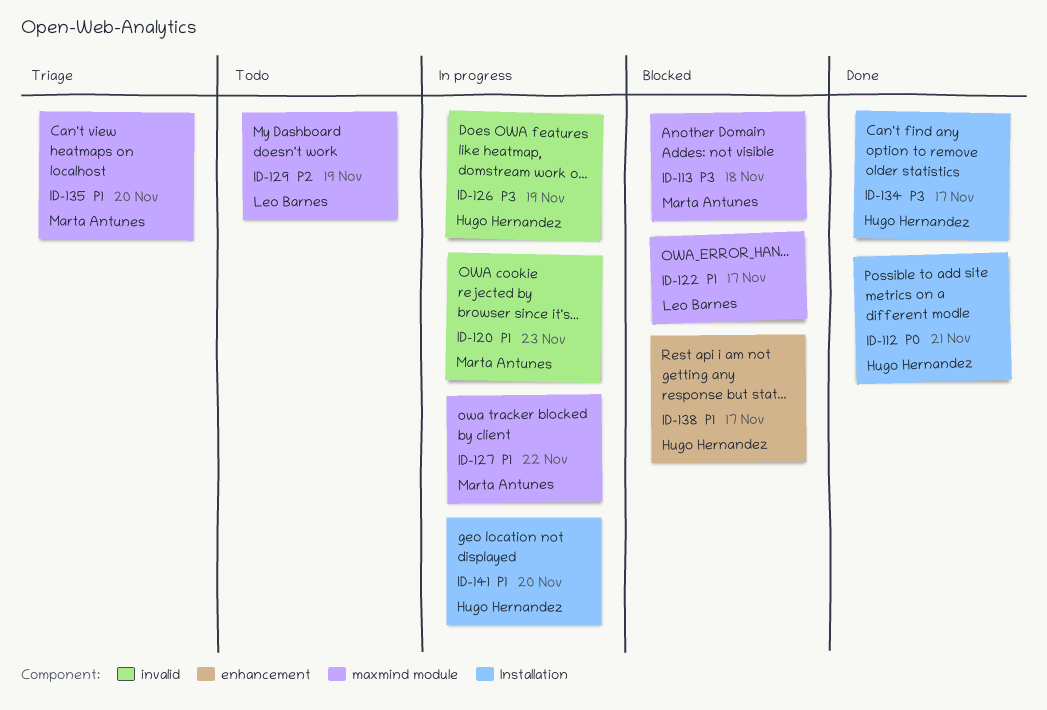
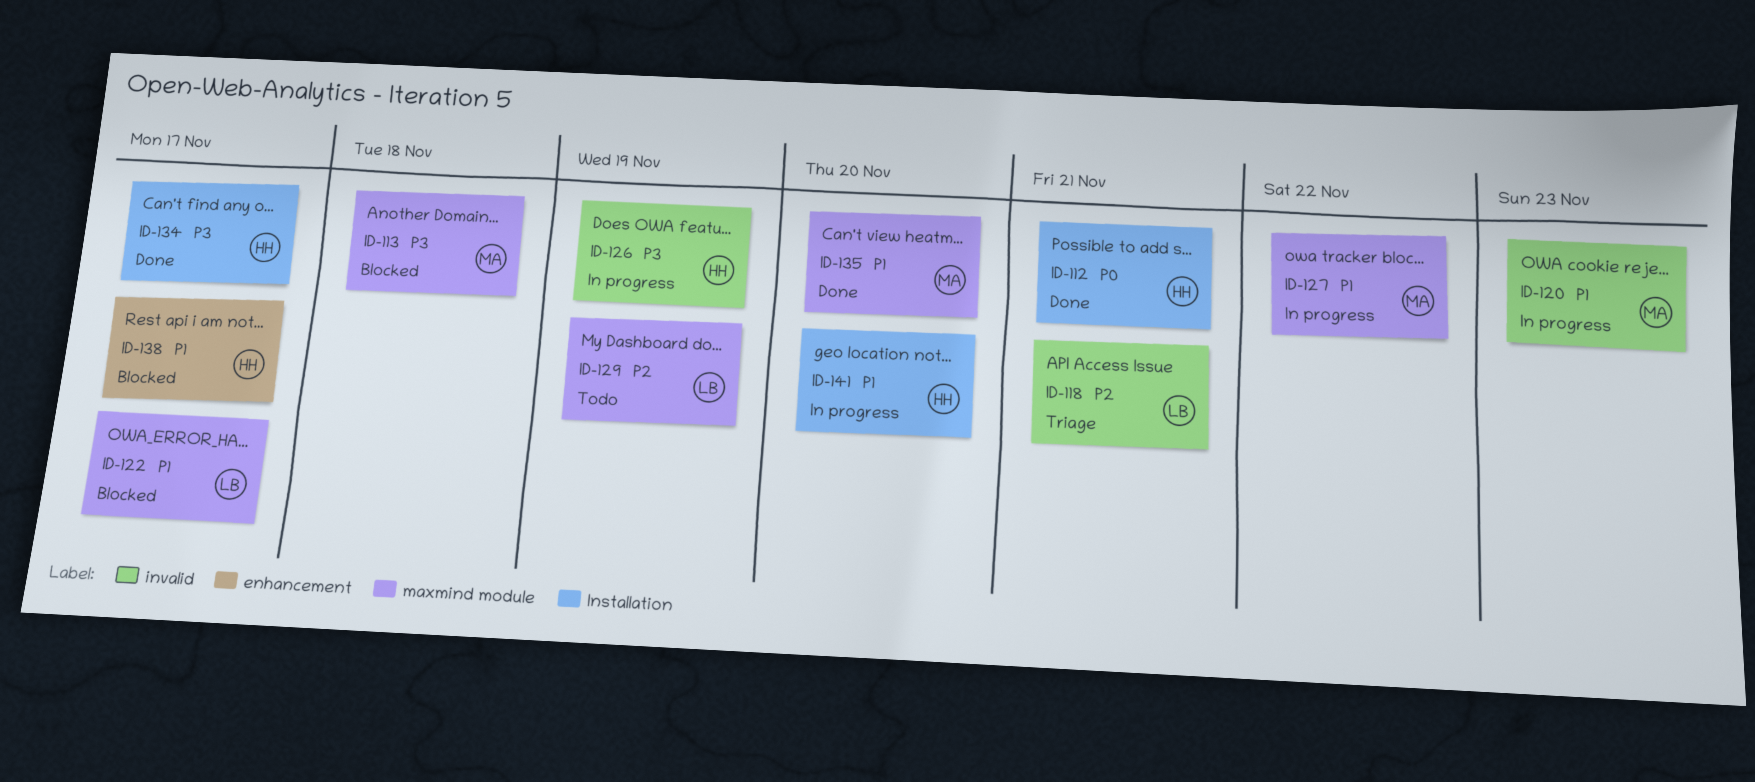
ID-118: none -> present
ID-135, status: Triage -> Done

